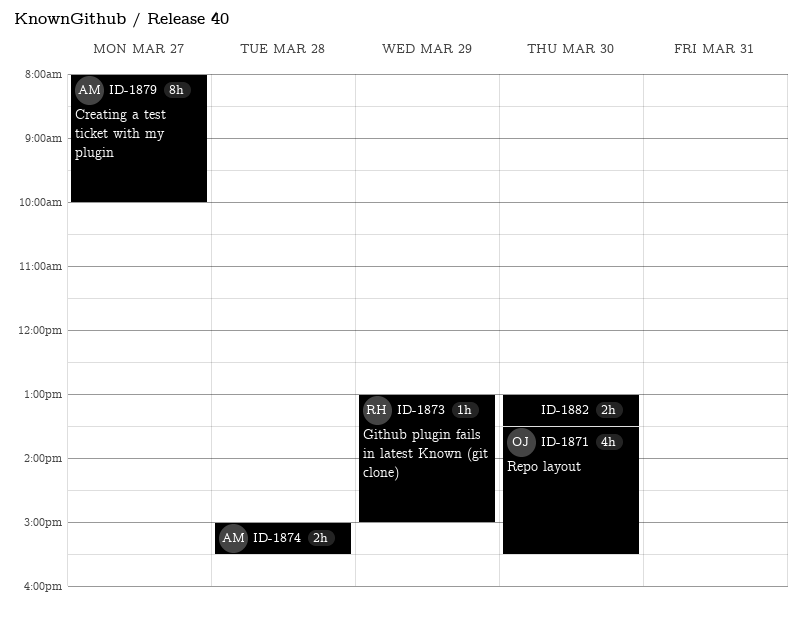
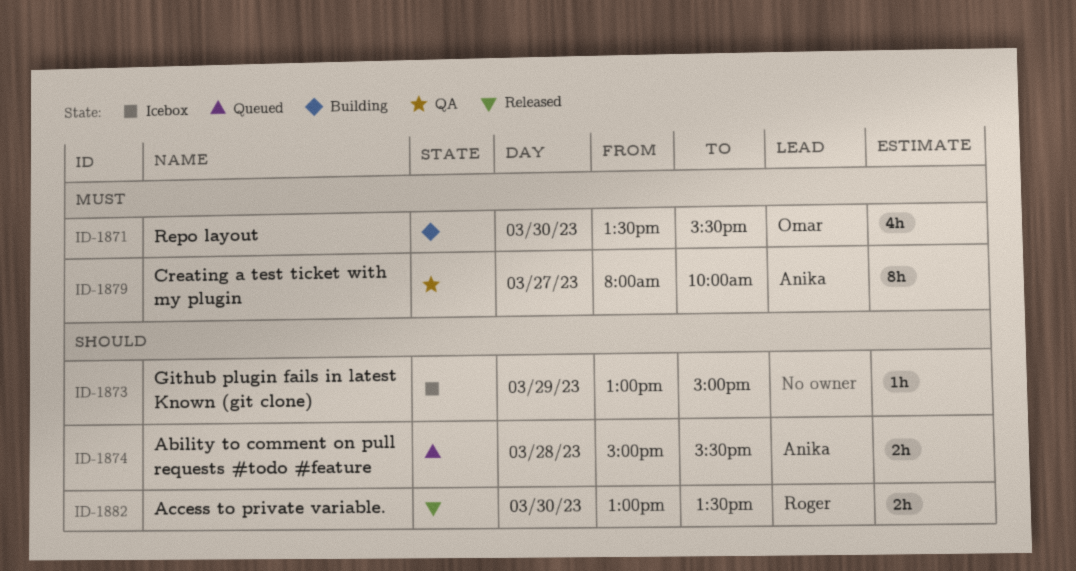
ID-1873, owner: Roger -> none
ID-1882, owner: none -> Roger

